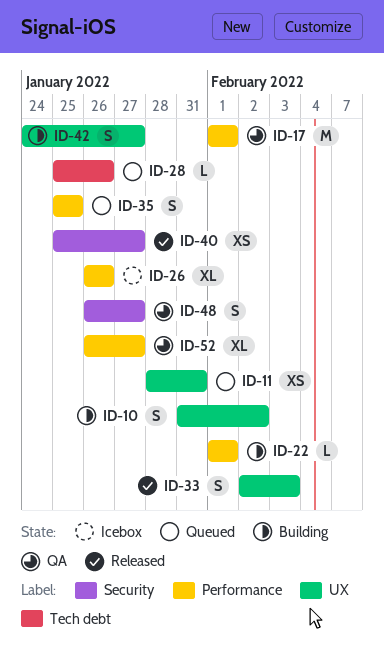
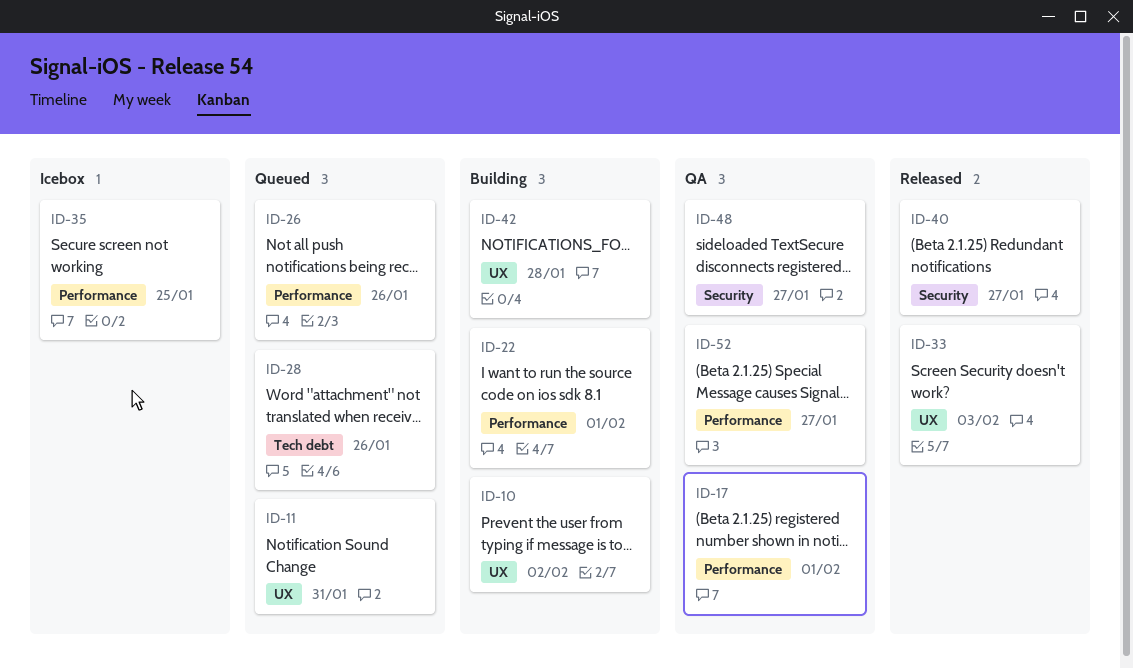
ID-26, status: Icebox -> Queued
ID-35, status: Queued -> Icebox
ID-42, due: Jan 27 -> Jan 28

